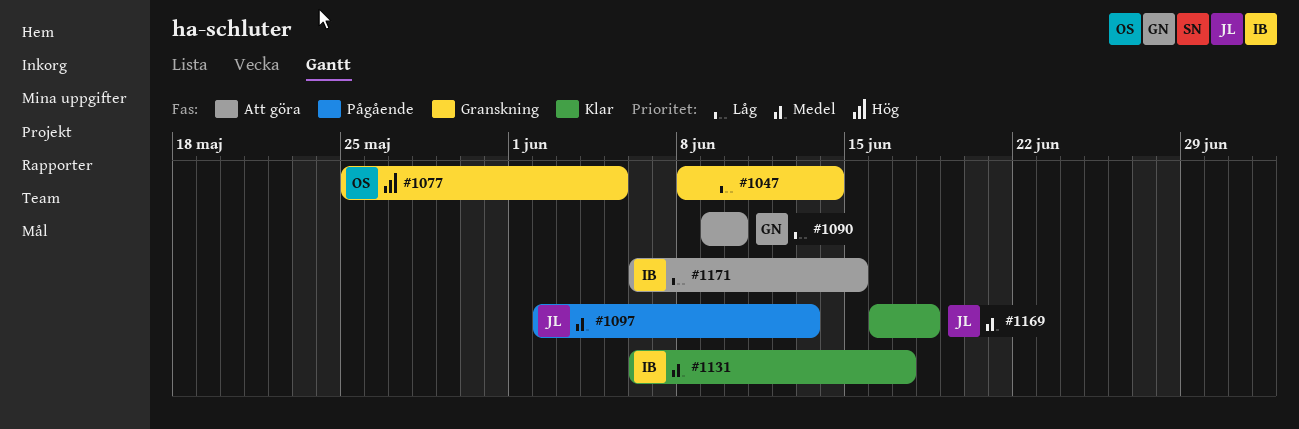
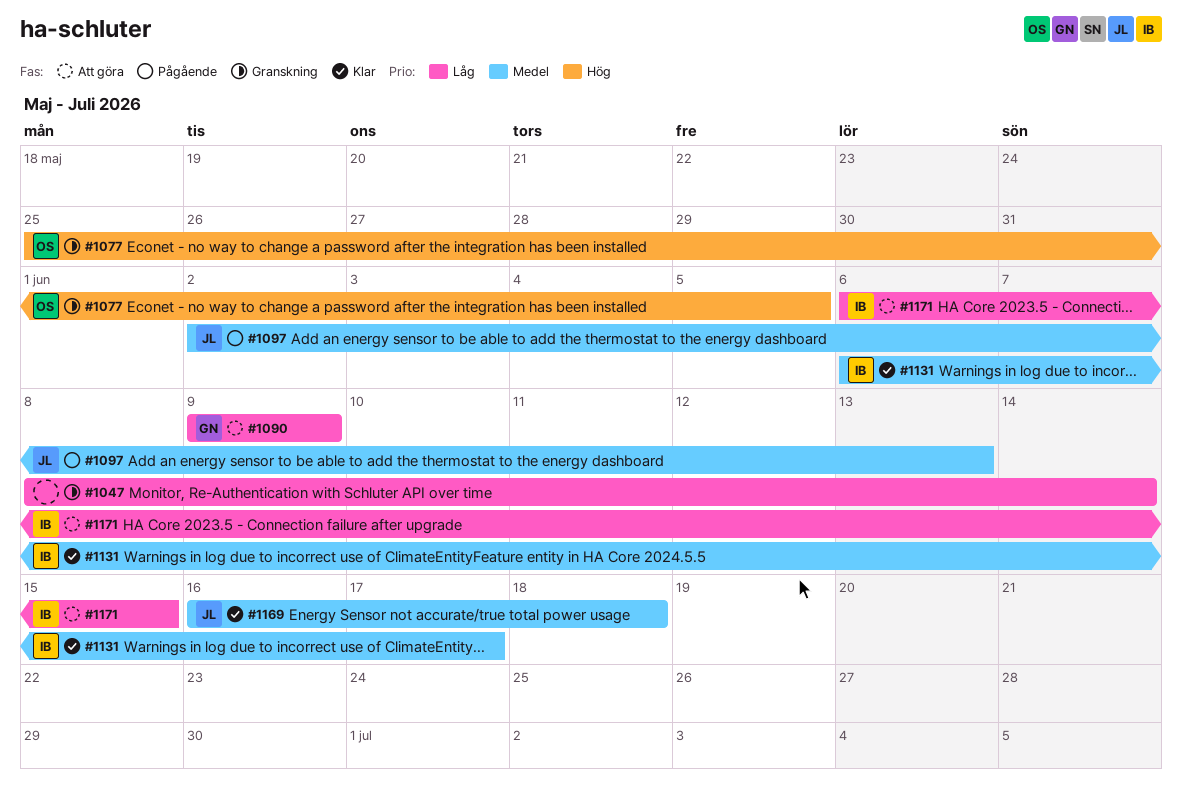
#1090, due: Jun 10 -> Jun 9

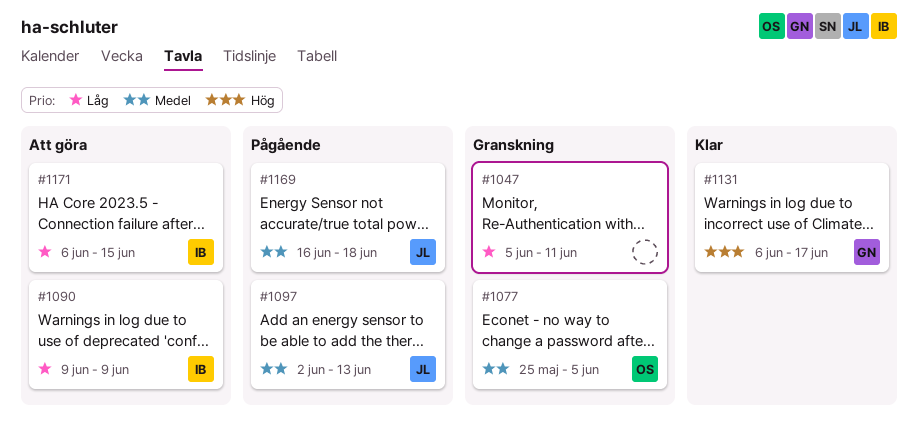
#1047, start: Jun 8 -> Jun 5
#1047, due: Jun 14 -> Jun 11
#1077, priority: Hög -> Medel
#1090, owner: GN -> IB
#1131, owner: IB -> GN
#1131, priority: Medel -> Hög
#1169, status: Klar -> Pågående

